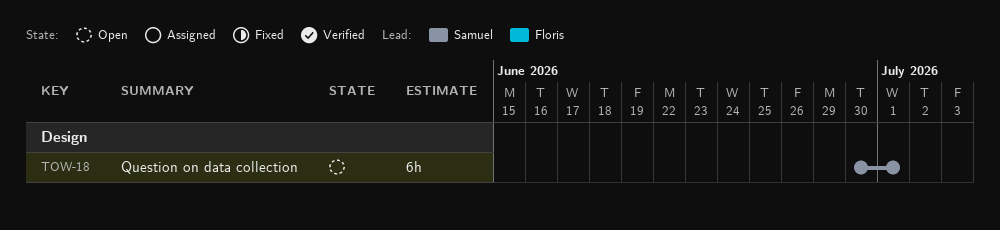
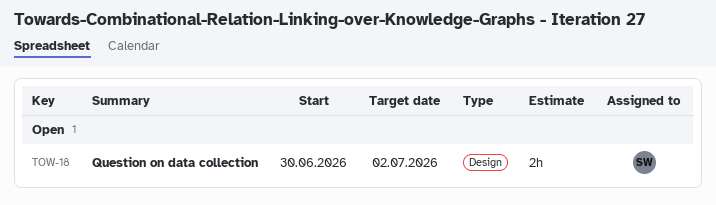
TOW-18, estimate: 6h -> 2h
TOW-18, due: Jul 1 -> Jul 2

